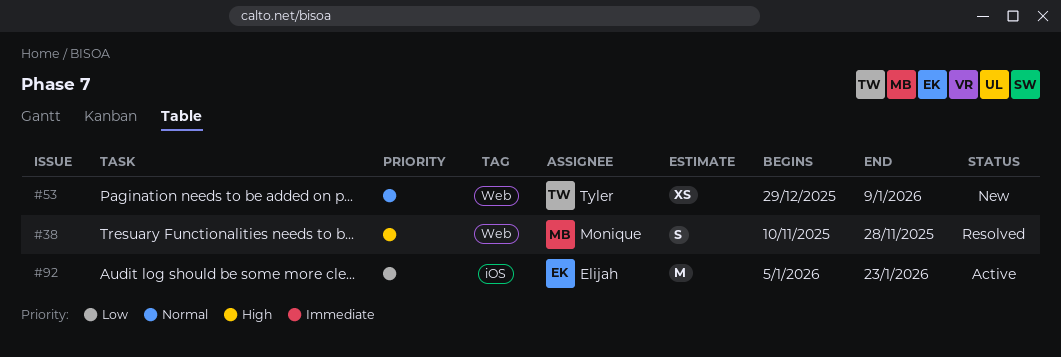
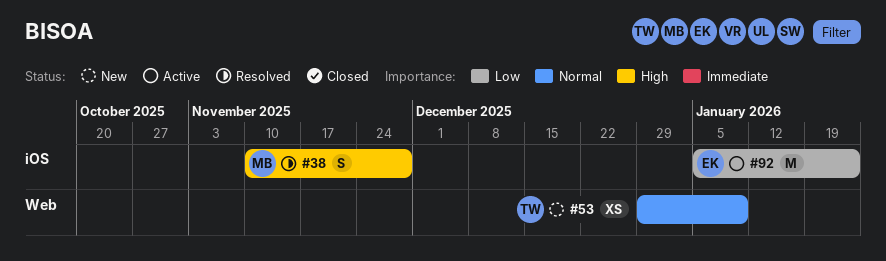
#38, label: Web -> iOS

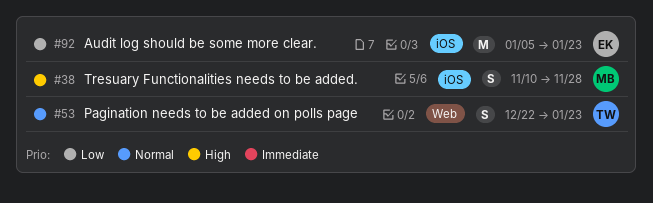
#53, estimate: XS -> S
#53, start: Dec 29 -> Dec 22
#53, due: Jan 9 -> Jan 23

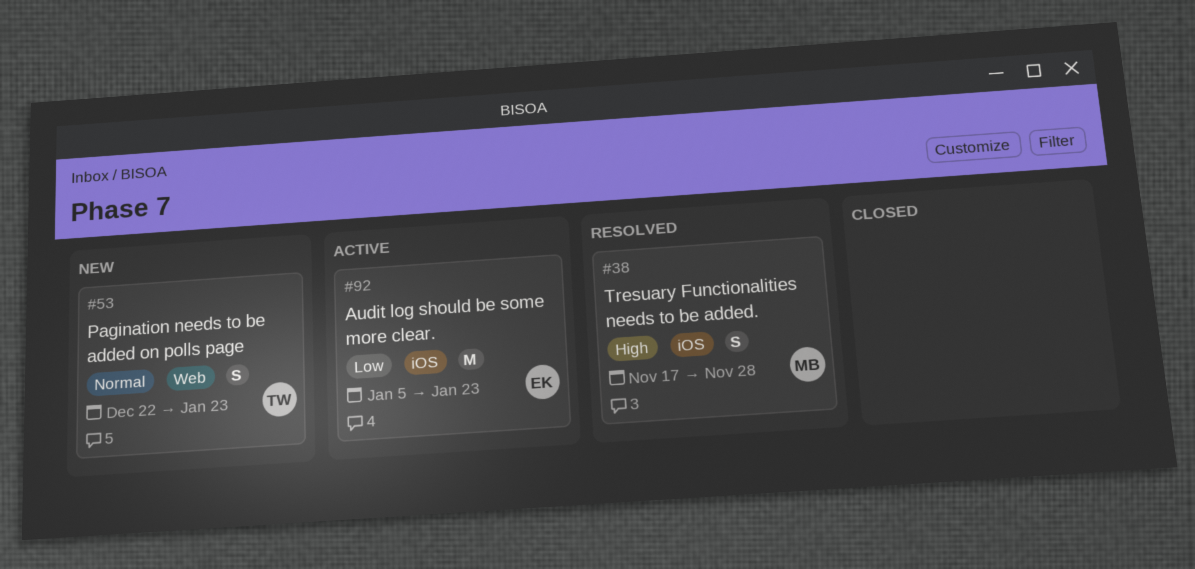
#38, start: Nov 10 -> Nov 17

